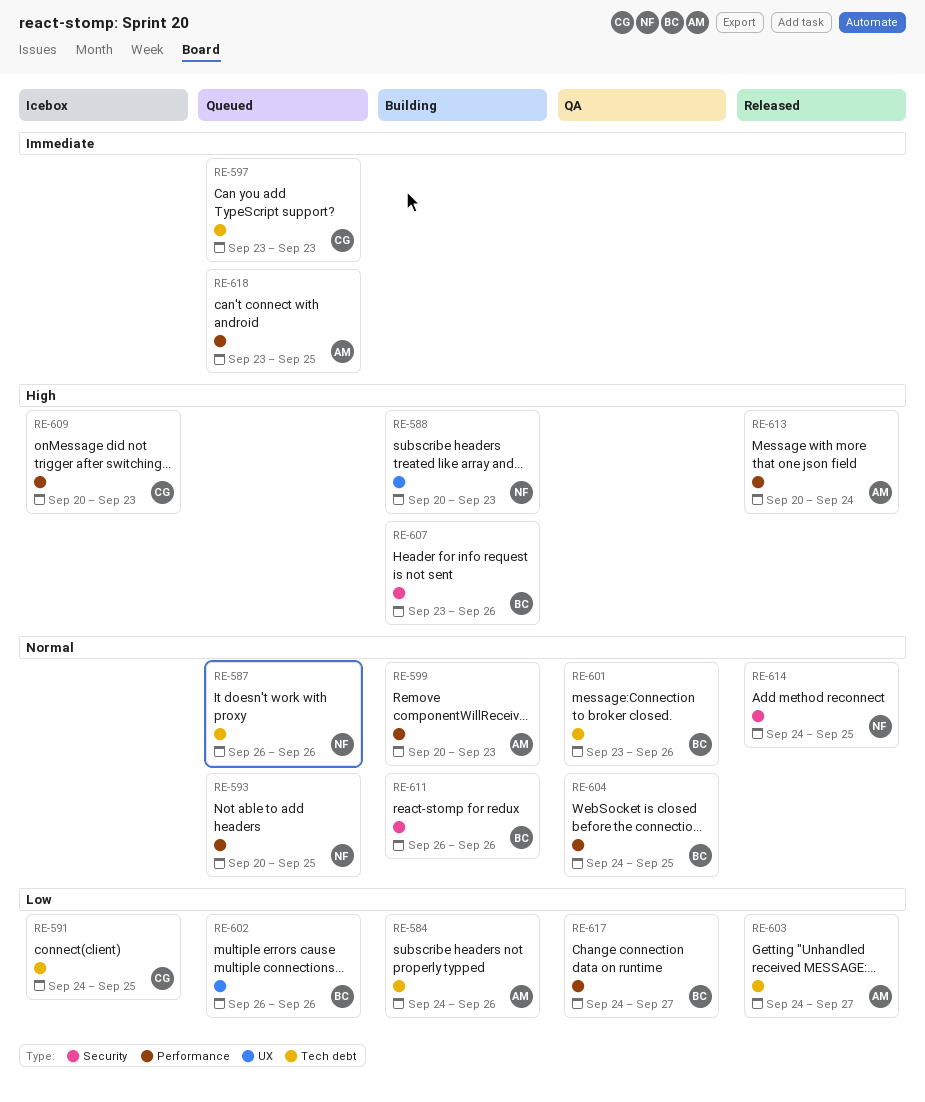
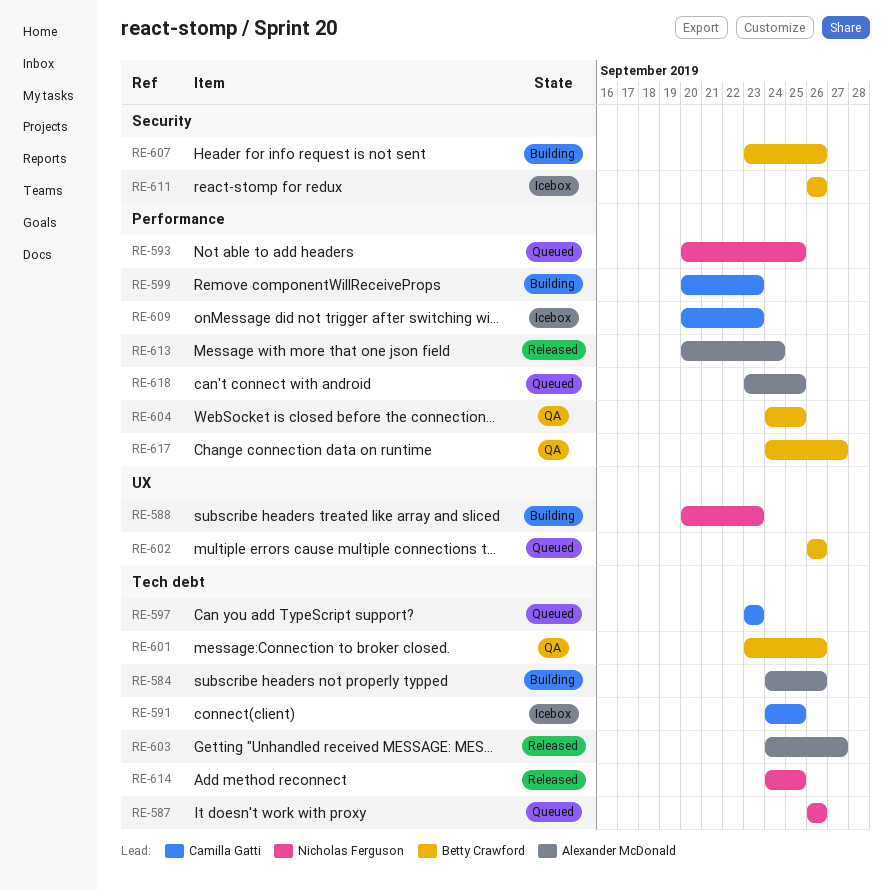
RE-599, owner: Alexander McDonald -> Camilla Gatti
RE-611, status: Building -> Icebox
RE-614, label: Security -> Tech debt

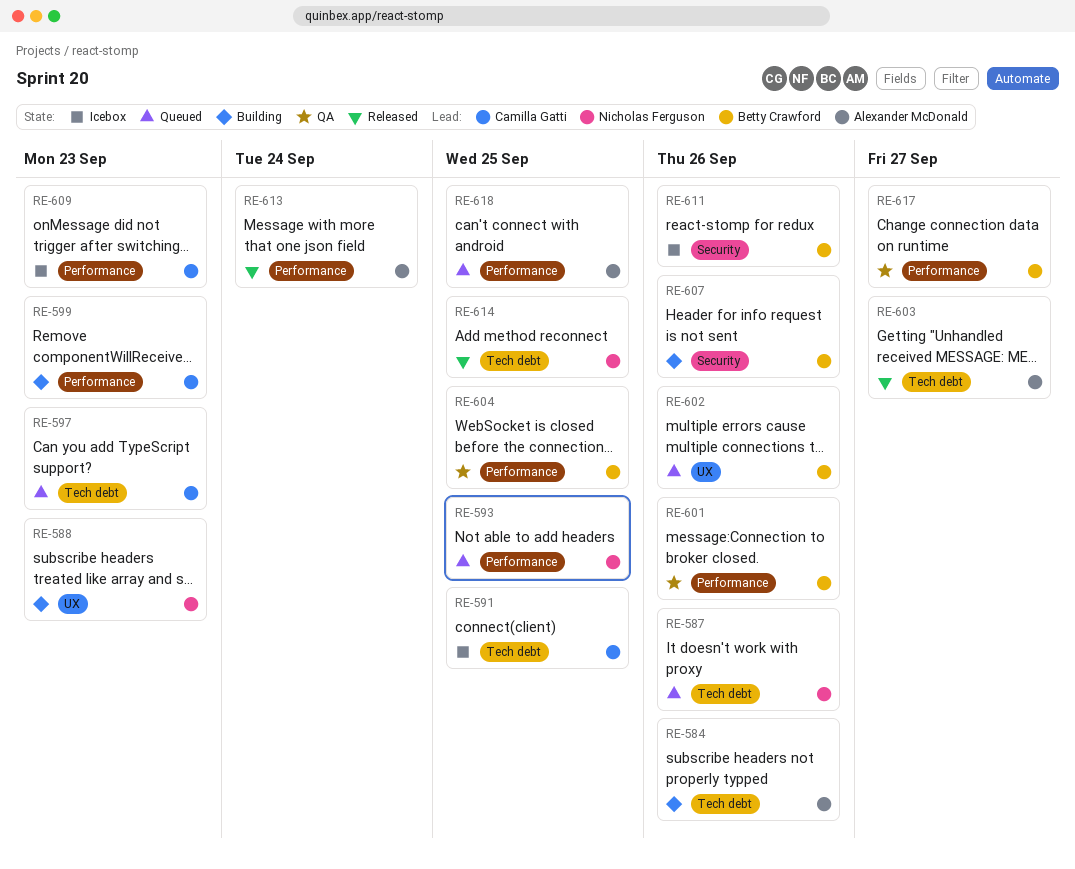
RE-601, label: Tech debt -> Performance

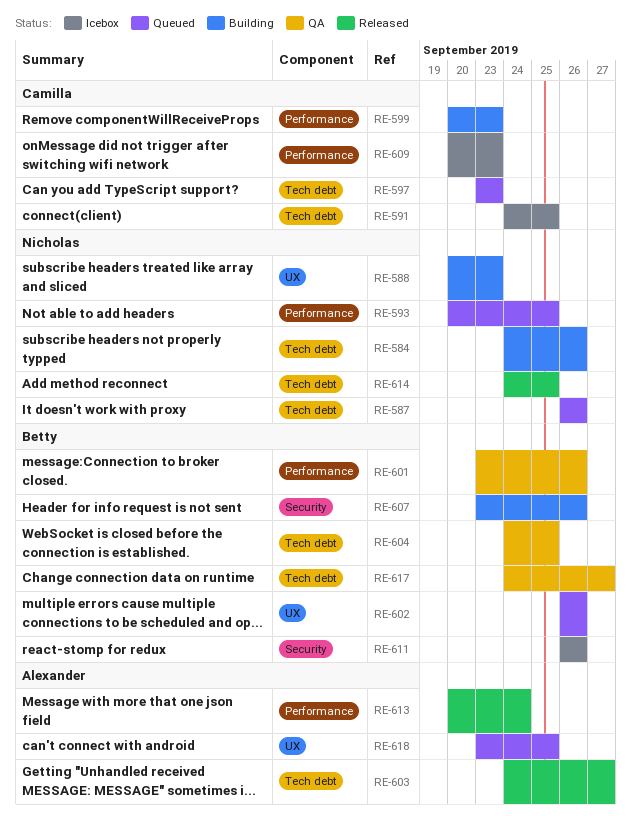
RE-584, owner: Alexander McDonald -> Nicholas Ferguson
RE-604, label: Performance -> Tech debt
RE-617, label: Performance -> Tech debt
RE-618, label: Performance -> UX

